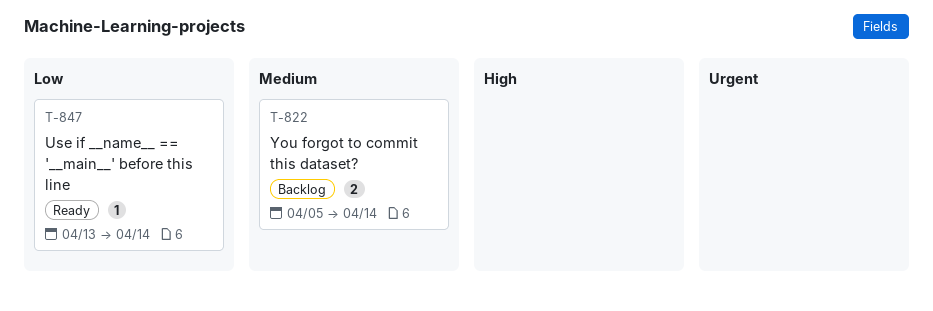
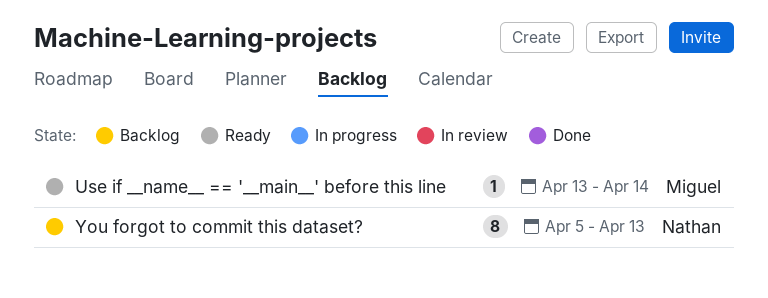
You forgot to commit this dataset?, estimate: 2 -> 8
You forgot to commit this dataset?, due: Apr 14 -> Apr 13

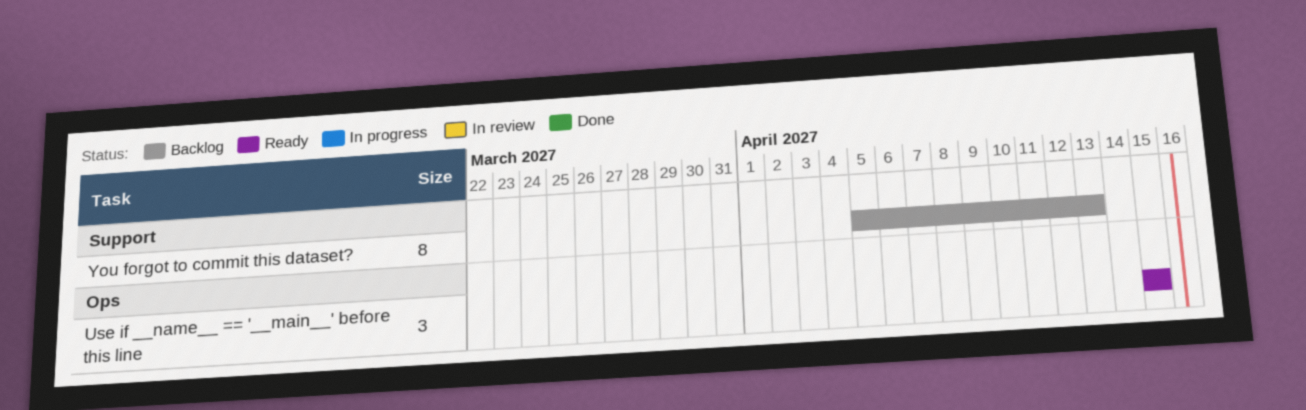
Use if __name__ == '__main__' before this line, estimate: 1 -> 3
Use if __name__ == '__main__' before this line, start: Apr 13 -> Apr 15
Use if __name__ == '__main__' before this line, due: Apr 14 -> Apr 15

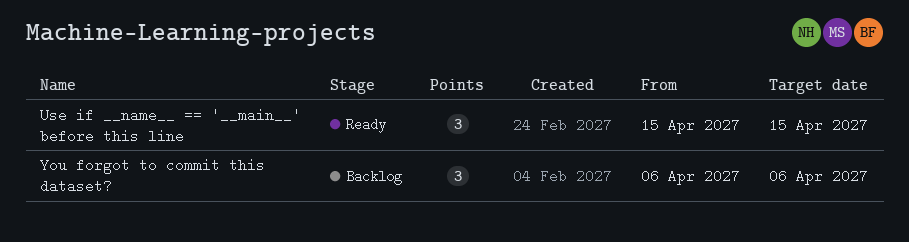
You forgot to commit this dataset?, estimate: 8 -> 3
You forgot to commit this dataset?, start: Apr 5 -> Apr 6
You forgot to commit this dataset?, due: Apr 13 -> Apr 6

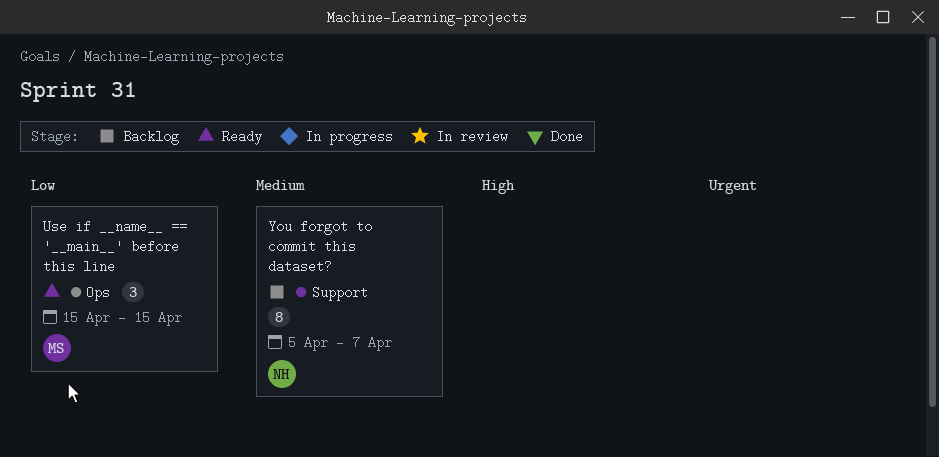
You forgot to commit this dataset?, estimate: 3 -> 8
You forgot to commit this dataset?, start: Apr 6 -> Apr 5
You forgot to commit this dataset?, due: Apr 6 -> Apr 7

